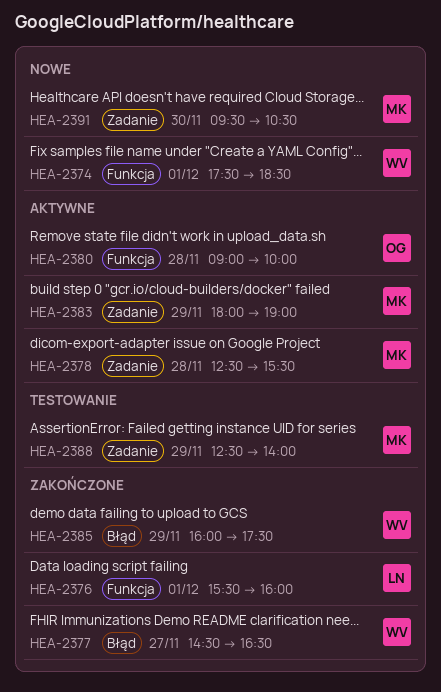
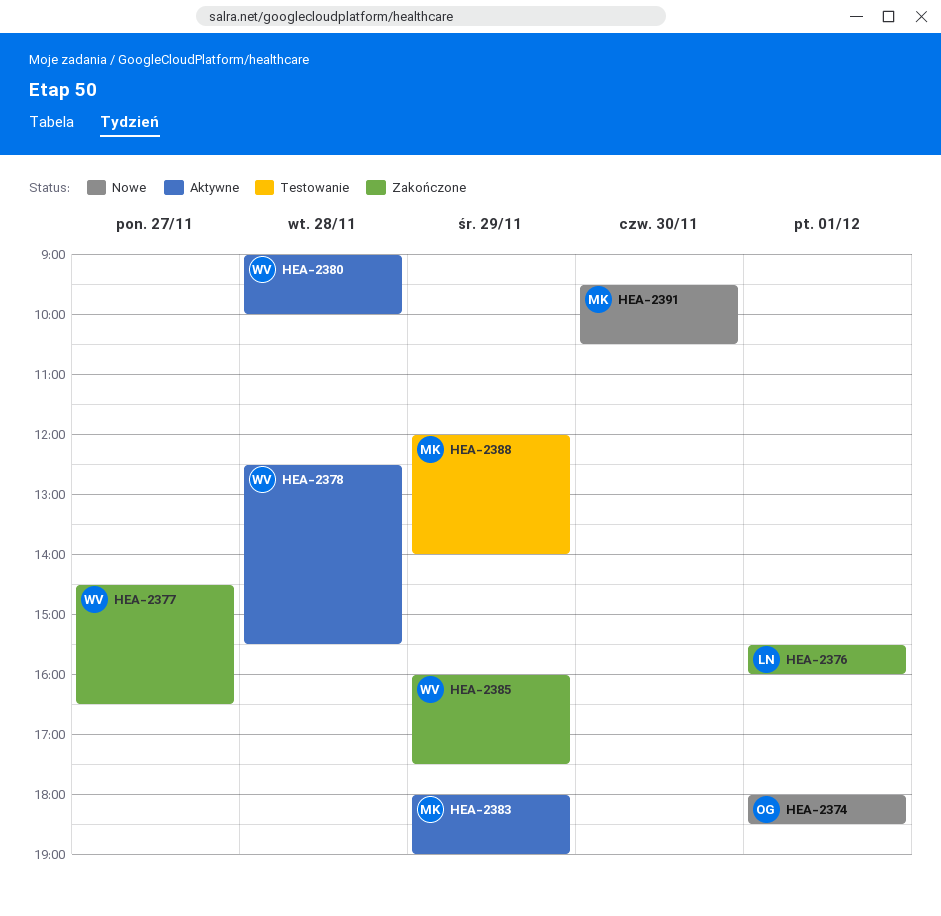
HEA-2374, owner: WV -> OG
HEA-2374, begins: 17:30 -> 18:00
HEA-2378, owner: MK -> WV
HEA-2380, owner: OG -> WV
HEA-2388, begins: 12:30 -> 12:00

